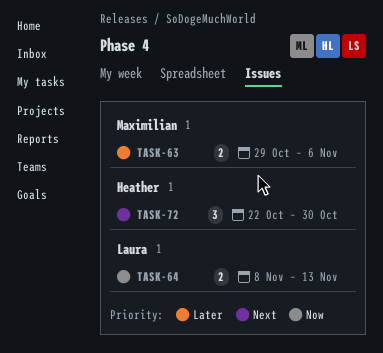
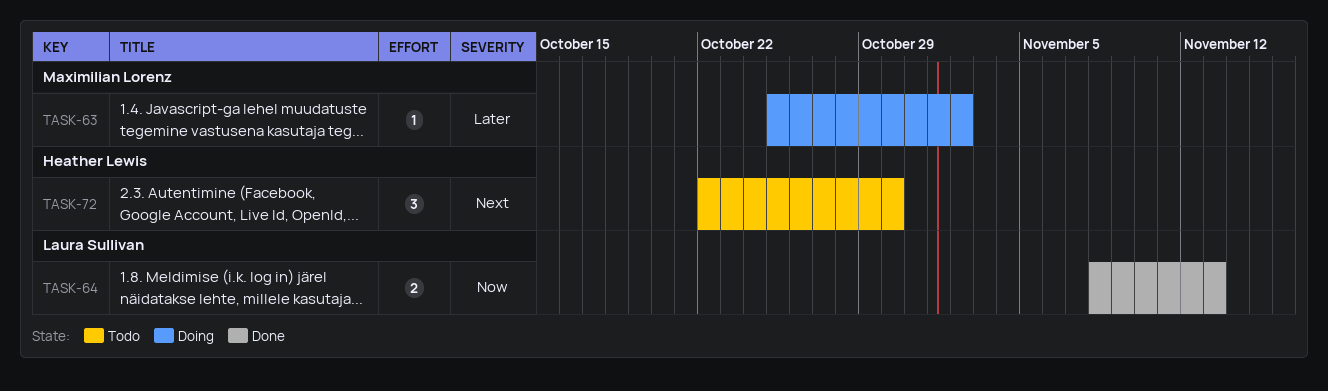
TASK-63, estimate: 2 -> 1
TASK-63, start: Oct 29 -> Oct 25
TASK-63, due: Nov 6 -> Nov 2

